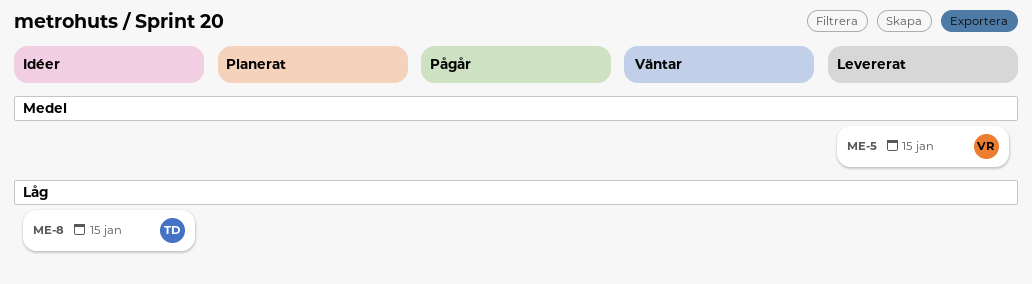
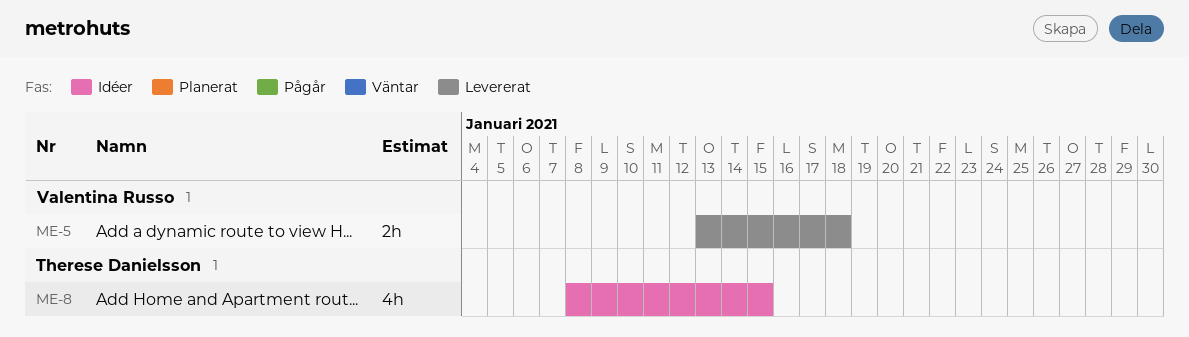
ME-5, due: Jan 15 -> Jan 18

